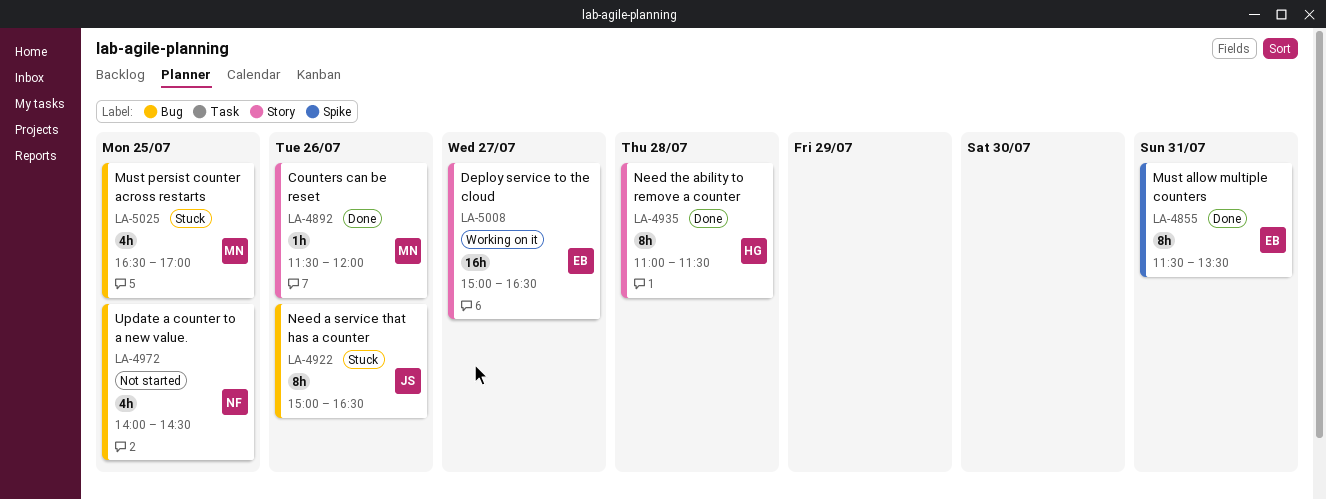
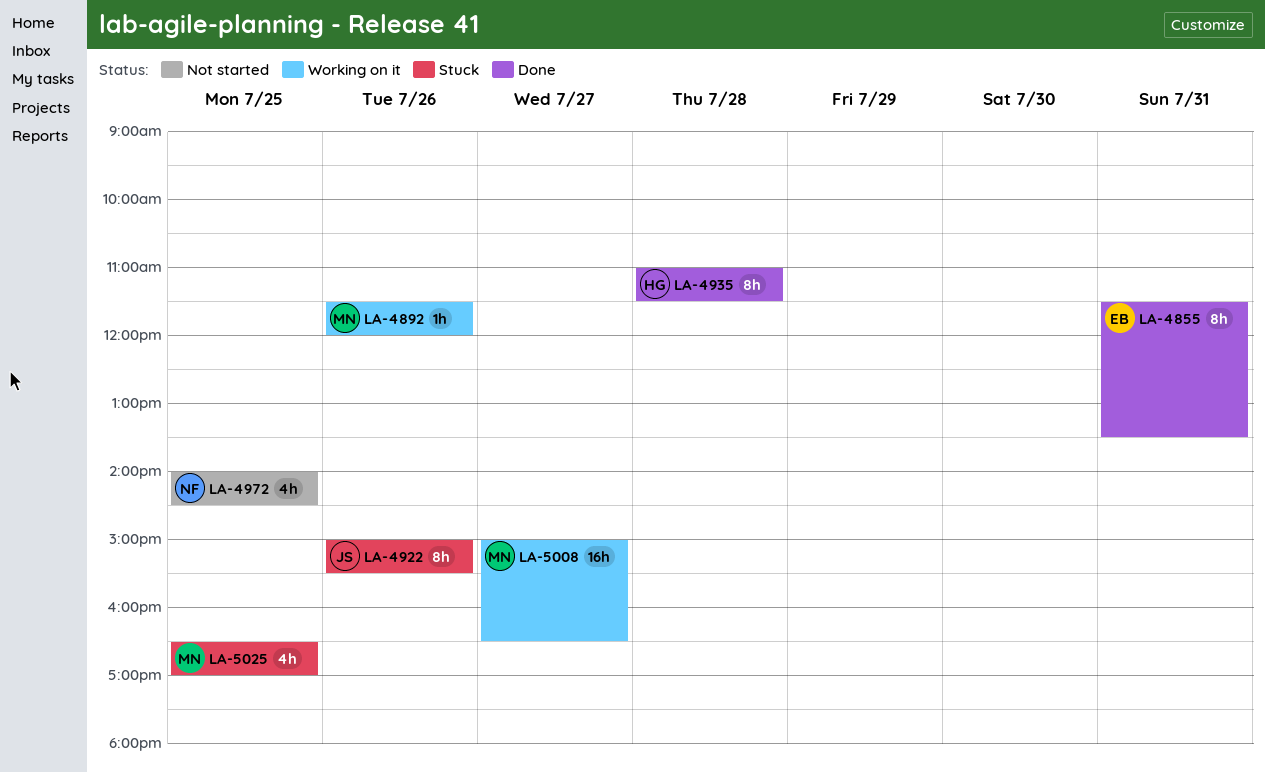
LA-4892, status: Done -> Working on it
LA-4922, ends: 16:30 -> 15:30
LA-5008, owner: EB -> MN

